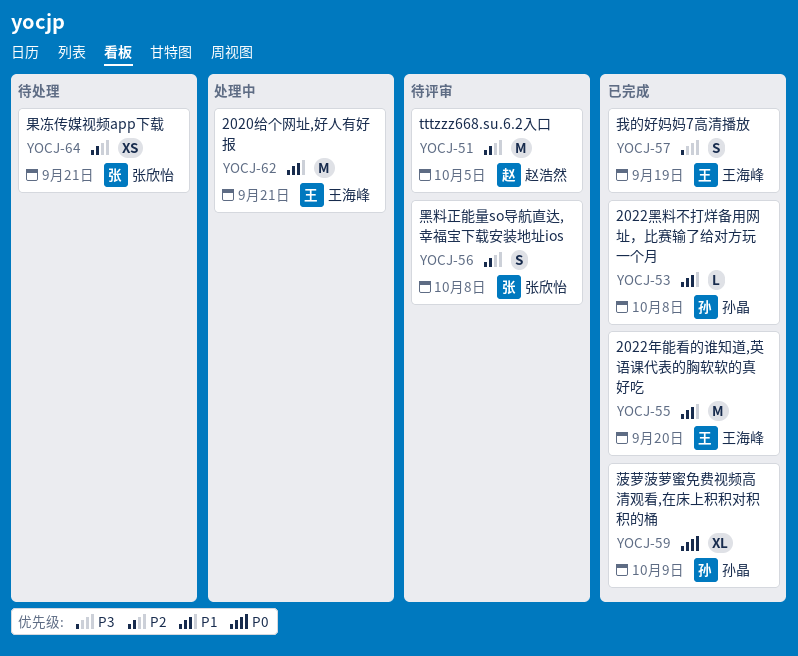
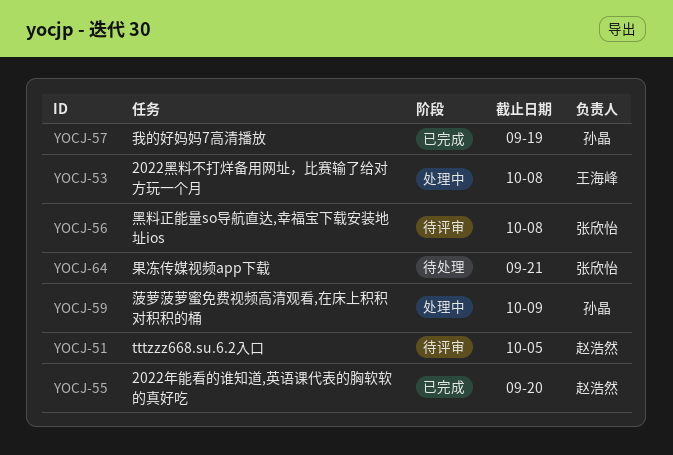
YOCJ-53, status: 已完成 -> 处理中
YOCJ-53, owner: 孙晶 -> 王海峰
YOCJ-55, owner: 王海峰 -> 赵浩然
YOCJ-57, owner: 王海峰 -> 孙晶
YOCJ-59, status: 已完成 -> 处理中
YOCJ-62: present -> none

